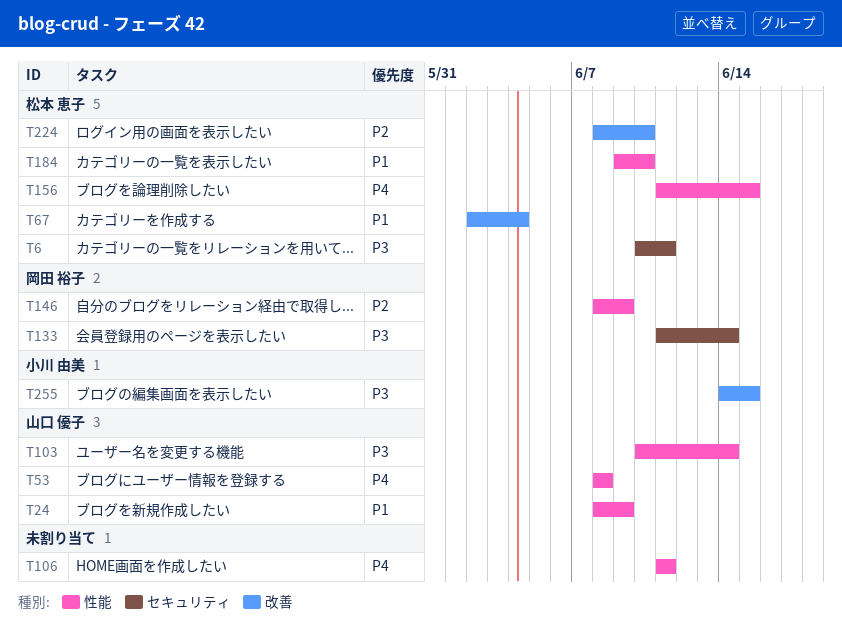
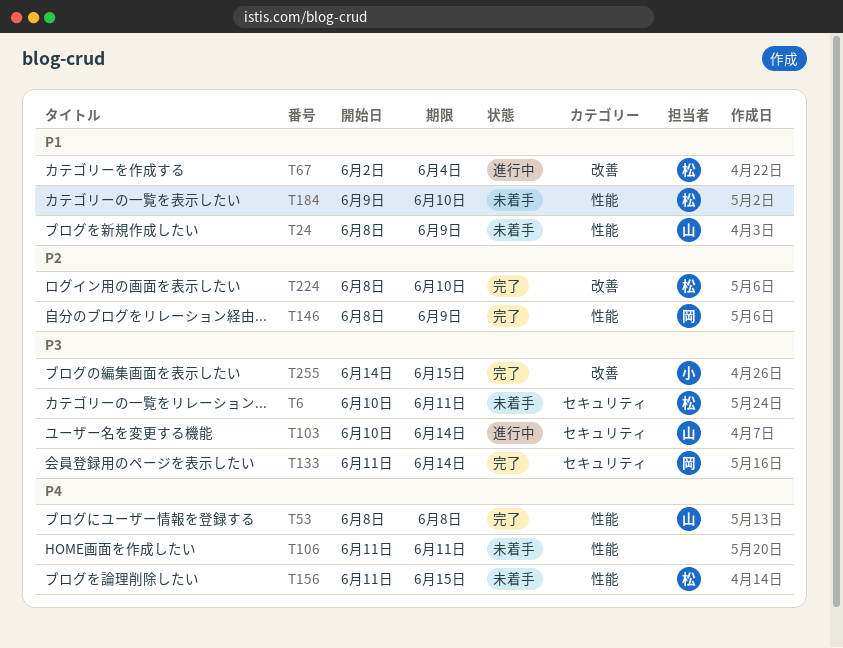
T103, label: 性能 -> セキュリティ

